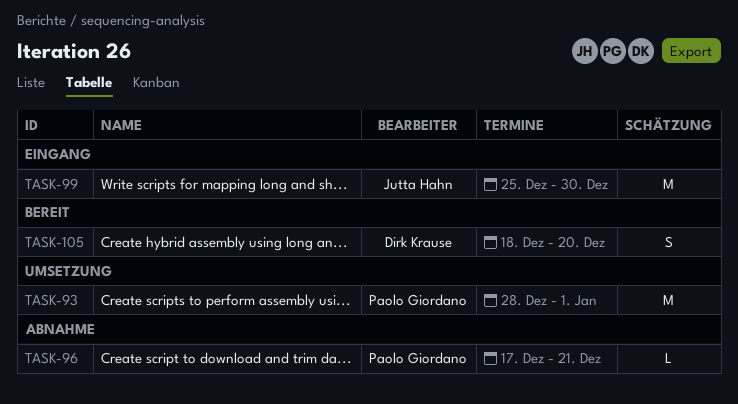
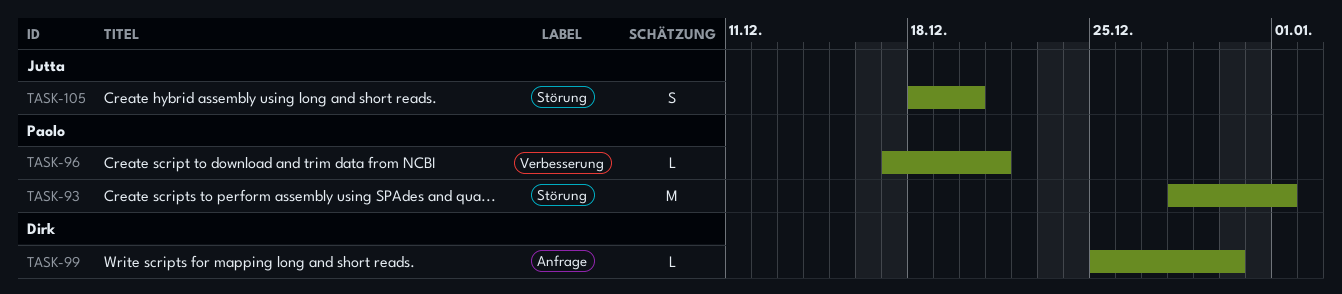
TASK-99, owner: Jutta Hahn -> Dirk Krause
TASK-99, estimate: M -> L
TASK-105, owner: Dirk Krause -> Jutta Hahn

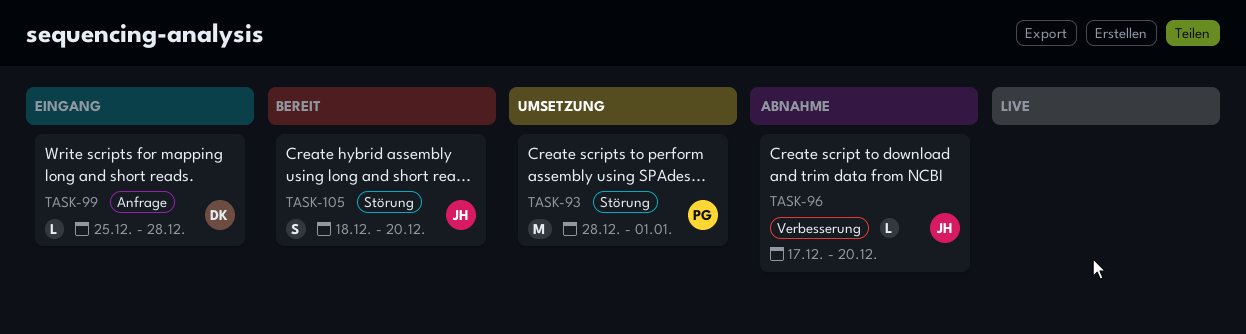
TASK-96, owner: Paolo -> Jutta
TASK-96, due: Dec 21 -> Dec 20
TASK-99, due: Dec 30 -> Dec 28

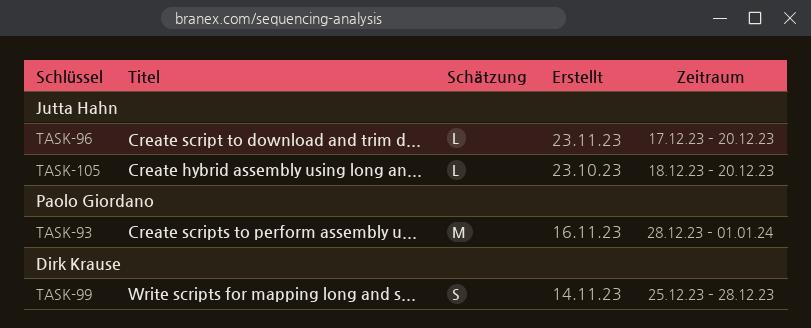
TASK-99, estimate: L -> S
TASK-105, estimate: S -> L

